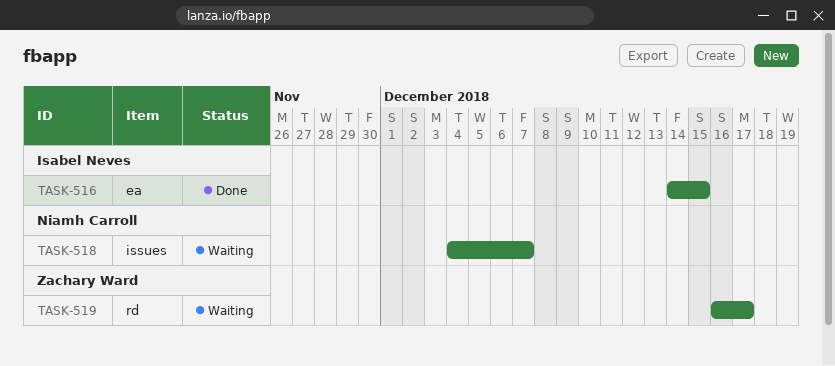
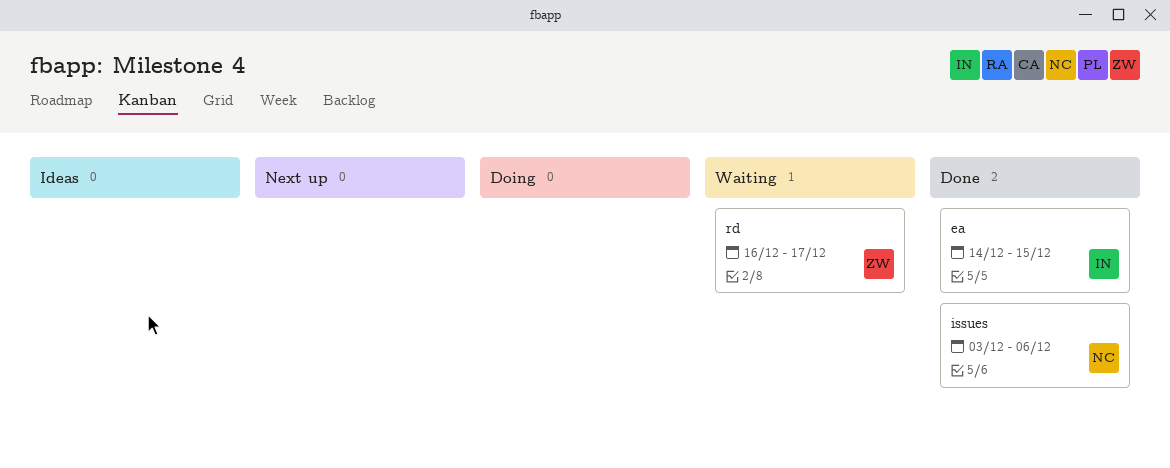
issues, status: Waiting -> Done
issues, start: Dec 4 -> Dec 3
issues, due: Dec 7 -> Dec 6

